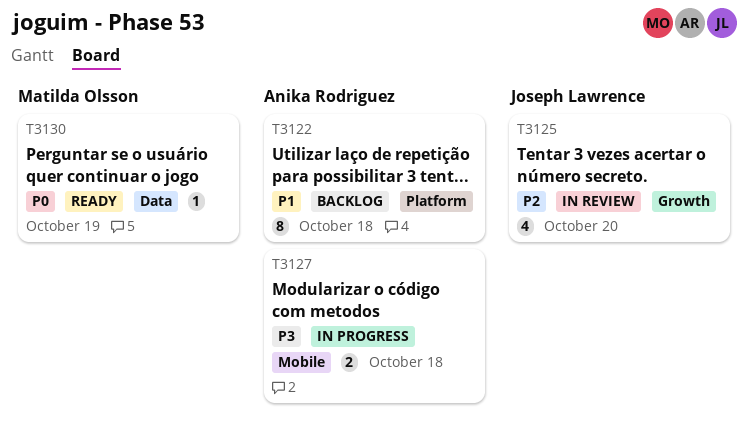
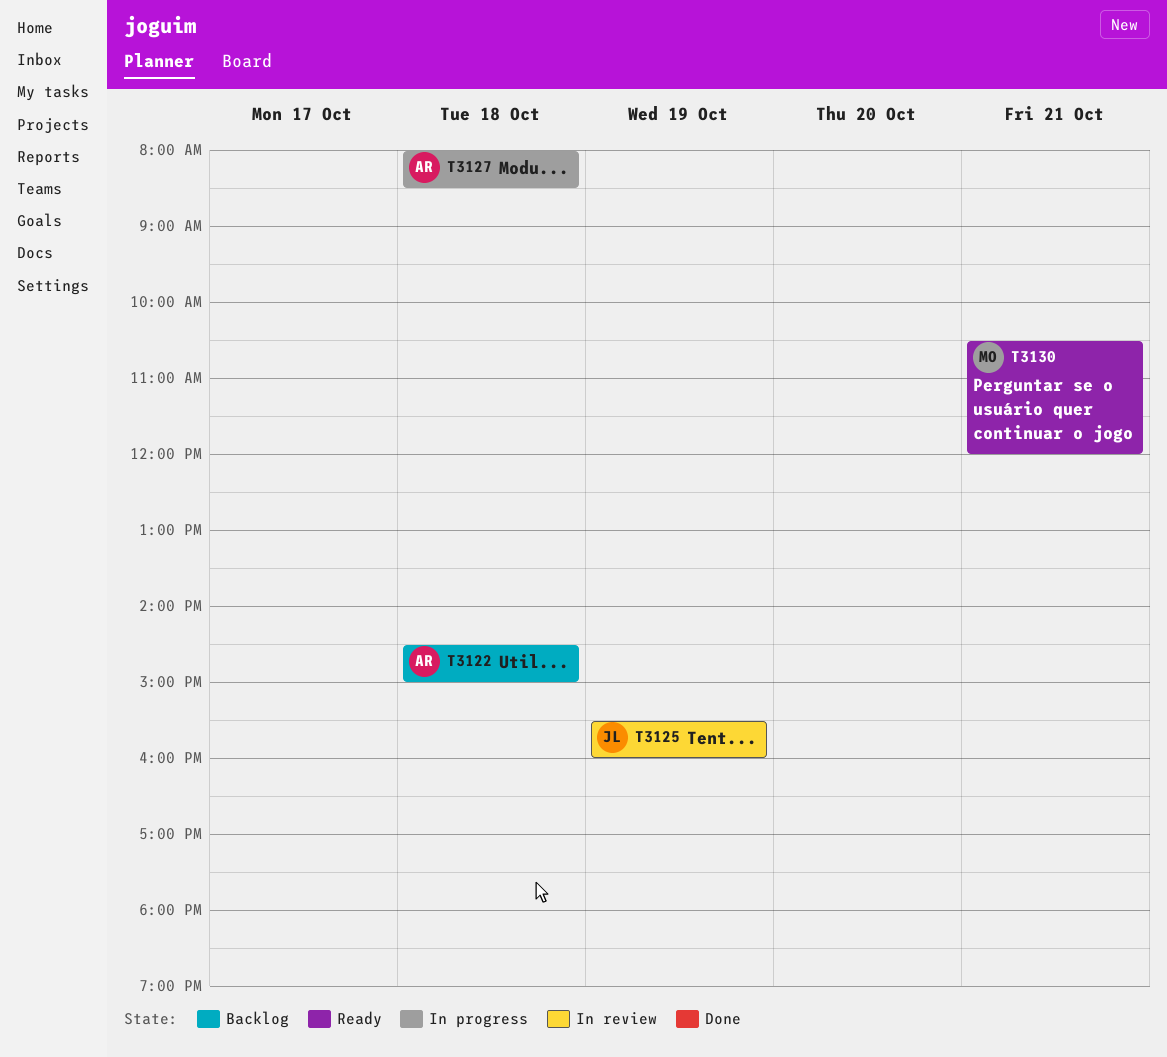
T3125, day: Oct 20 -> Oct 19
T3130, day: Oct 19 -> Oct 21

